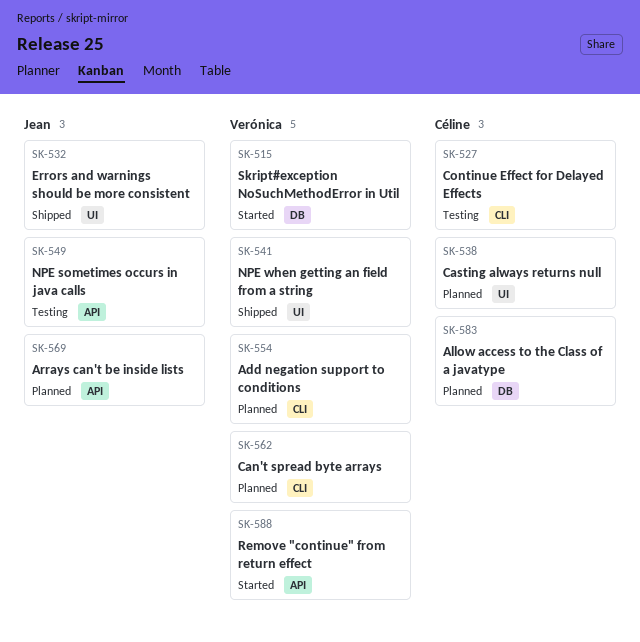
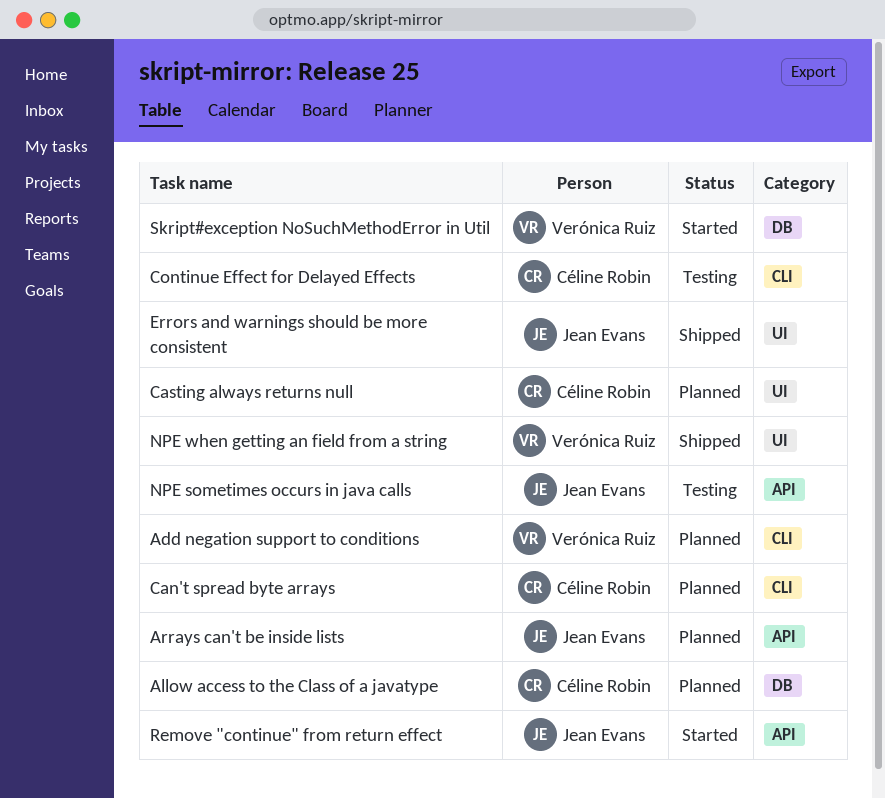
Can't spread byte arrays, owner: Verónica Ruiz -> Céline Robin
Remove "continue" from return effect, owner: Verónica Ruiz -> Jean Evans

